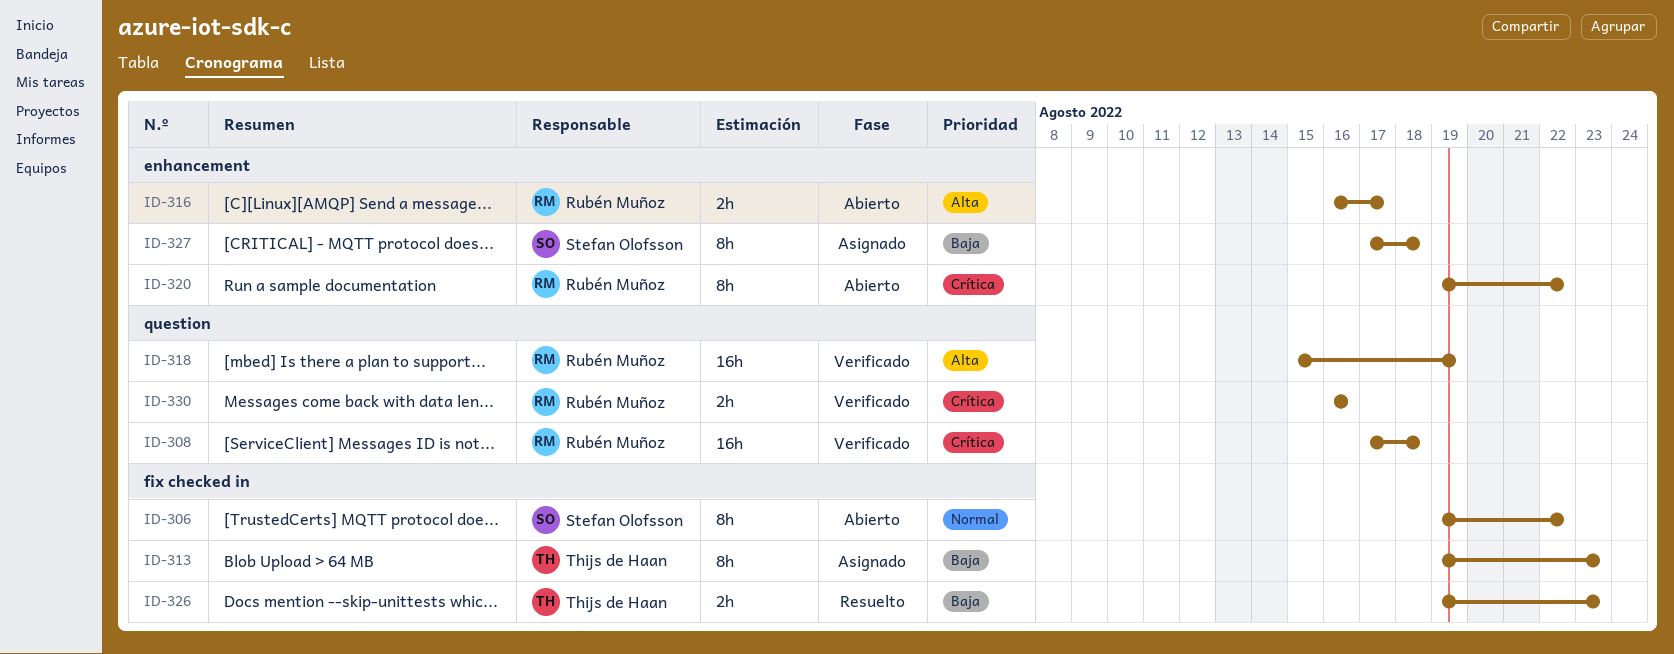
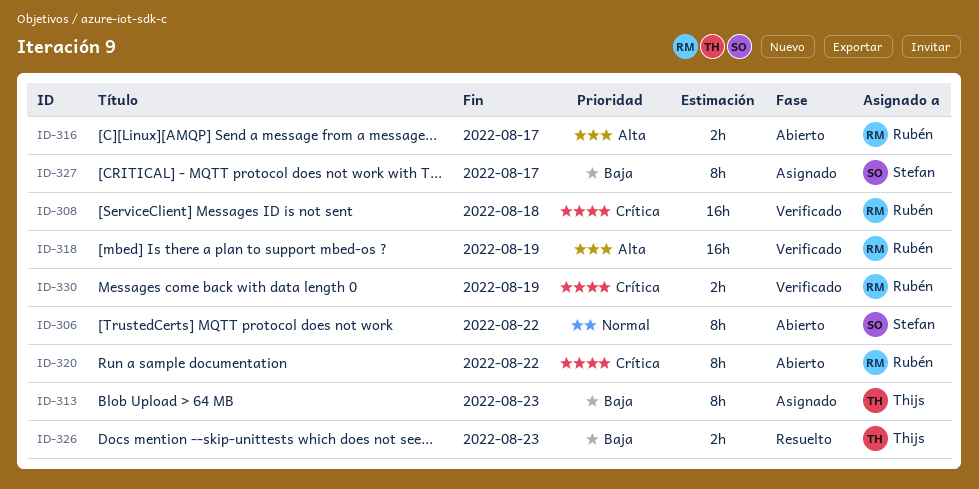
ID-327, due: Aug 18 -> Aug 17
ID-330, due: Aug 16 -> Aug 19

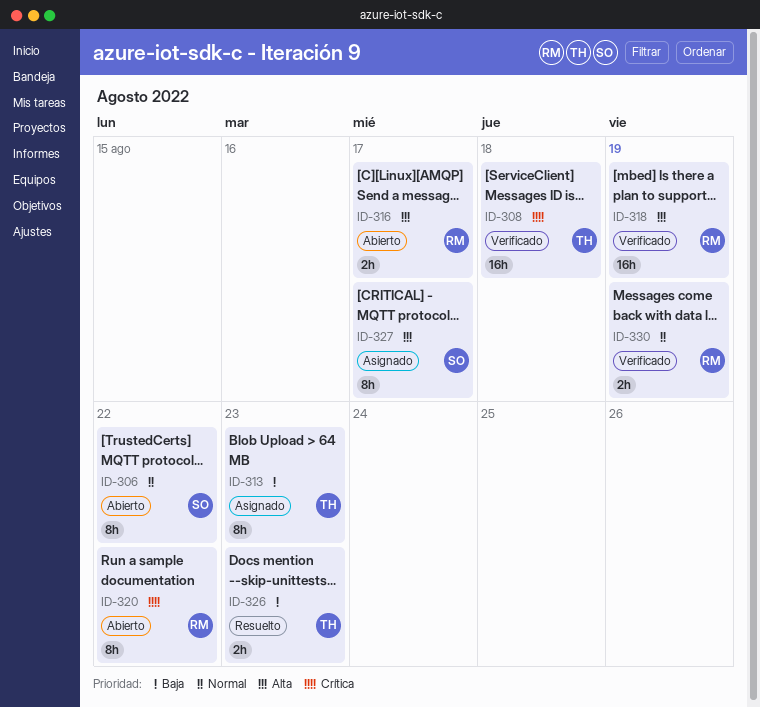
ID-308, owner: Rubén -> Thijs
ID-327, priority: Baja -> Alta
ID-330, priority: Crítica -> Normal

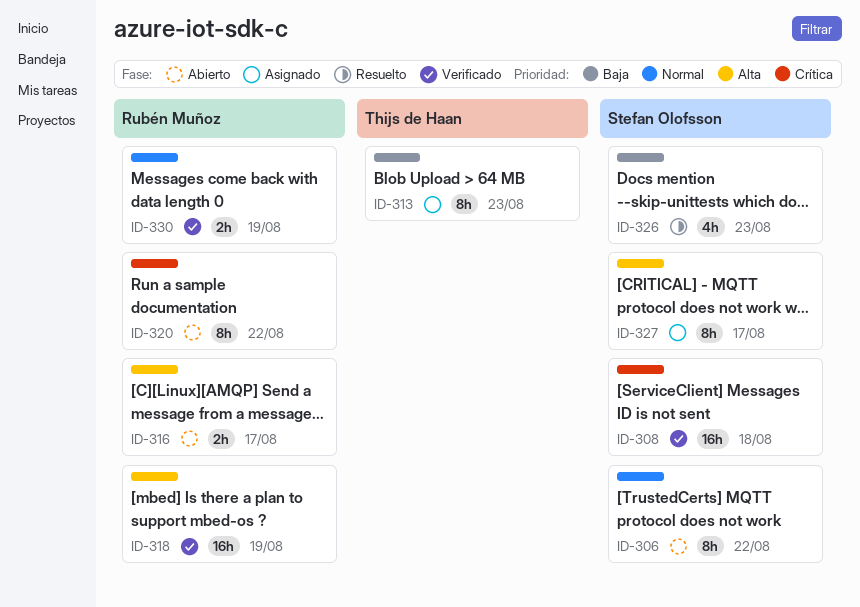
ID-308, owner: Thijs de Haan -> Stefan Olofsson
ID-326, owner: Thijs de Haan -> Stefan Olofsson
ID-326, estimate: 2h -> 4h

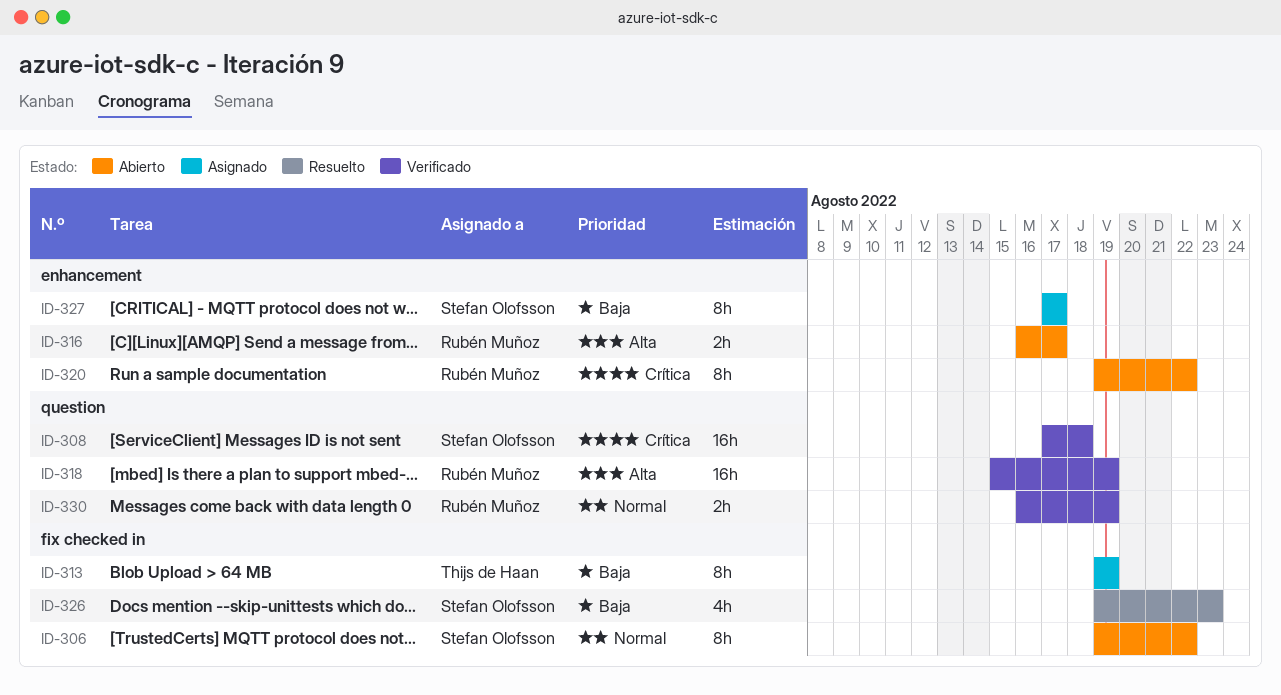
ID-313, due: Aug 23 -> Aug 19
ID-327, priority: Alta -> Baja

